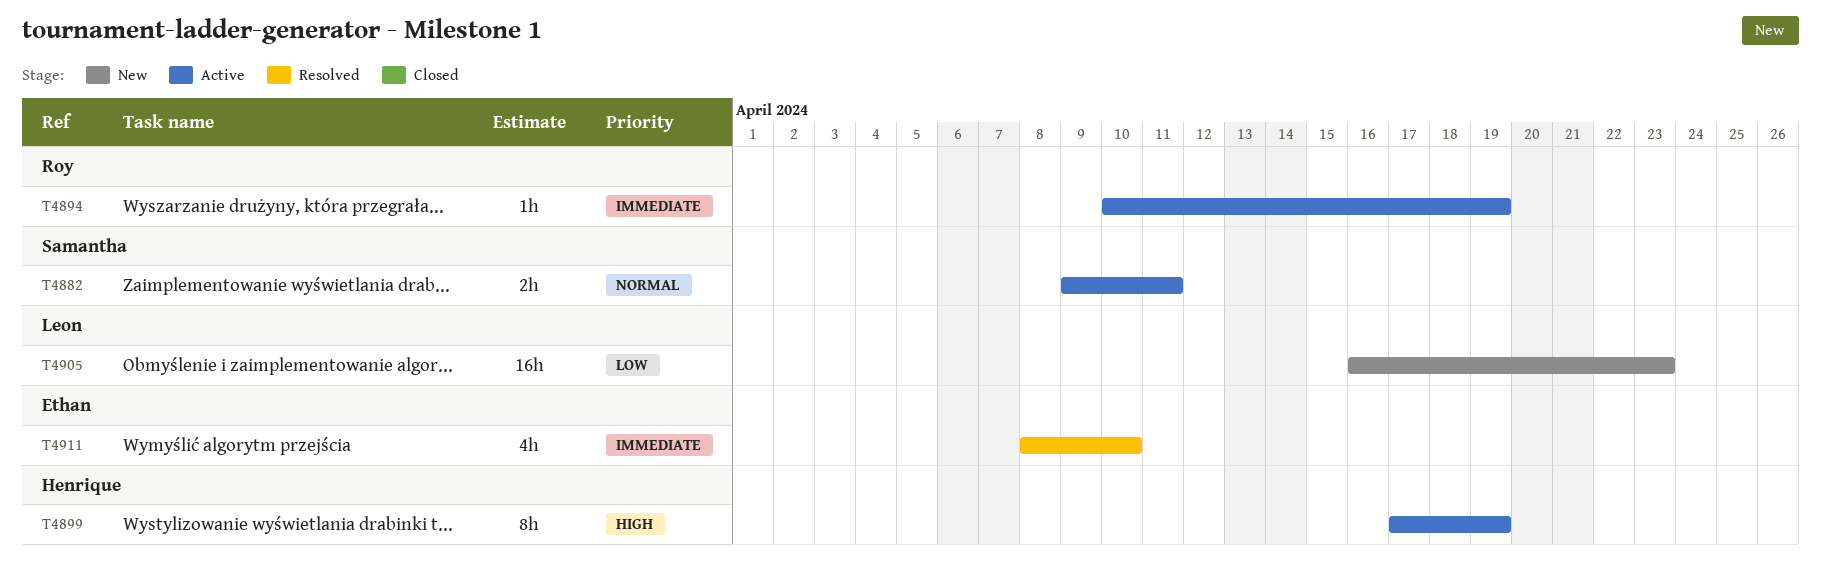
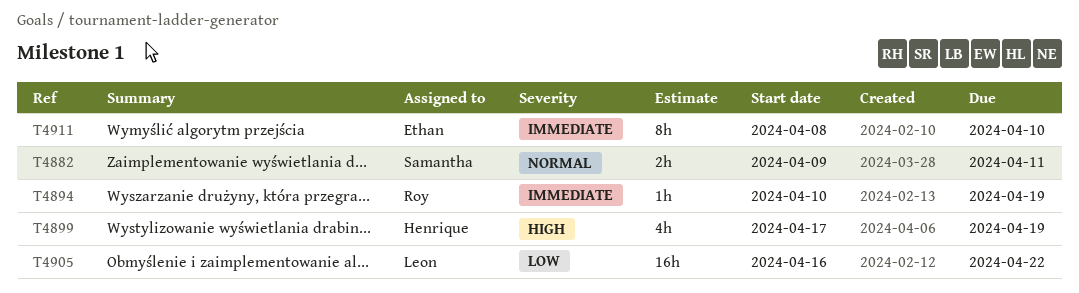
T4899, estimate: 8h -> 4h
T4905, due: Apr 23 -> Apr 22
T4911, estimate: 4h -> 8h

